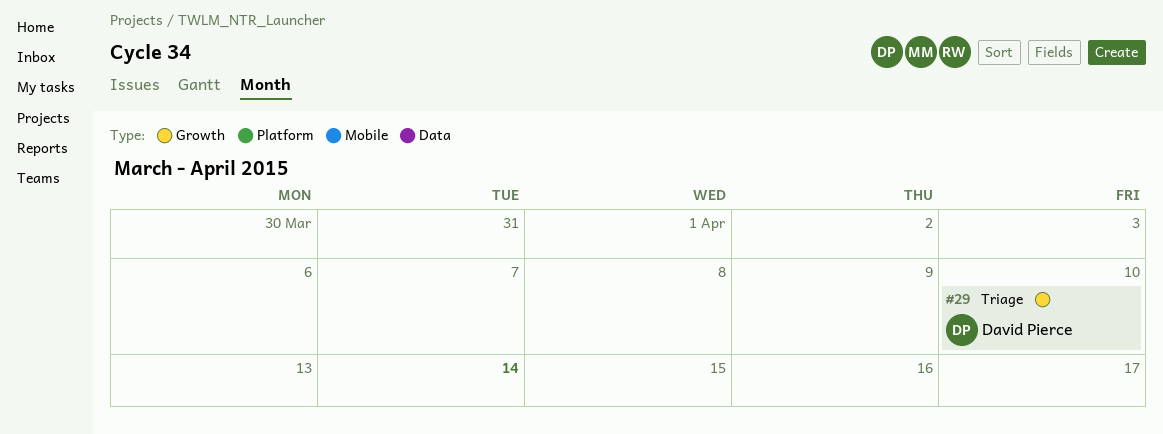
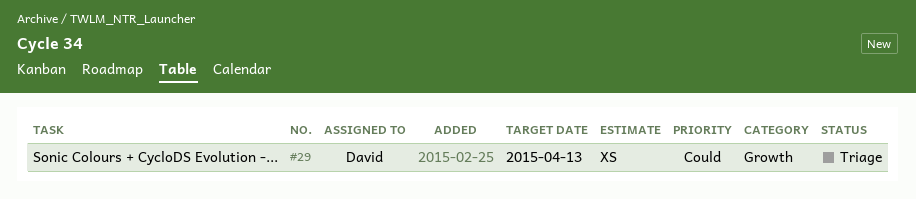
#29, due: Apr 10 -> Apr 13

